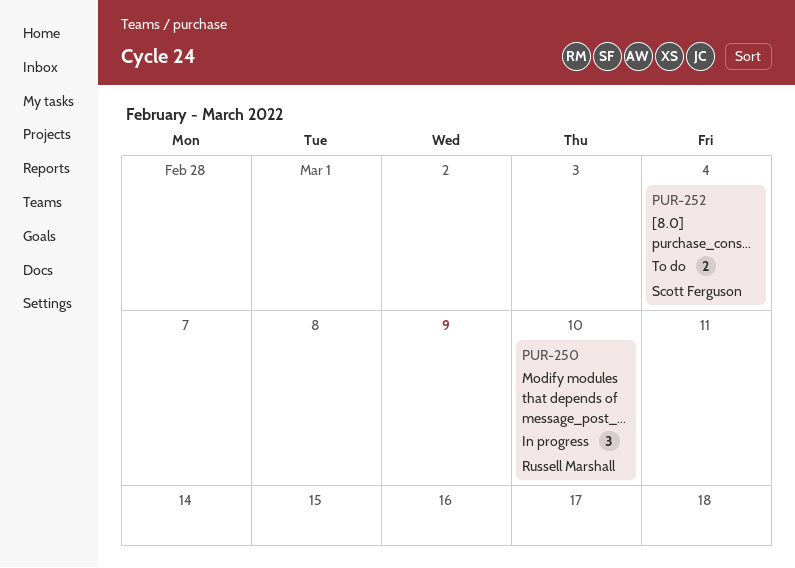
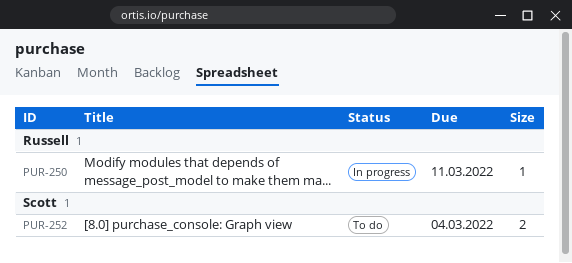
PUR-250, estimate: 3 -> 1
PUR-250, due: Mar 10 -> Mar 11

